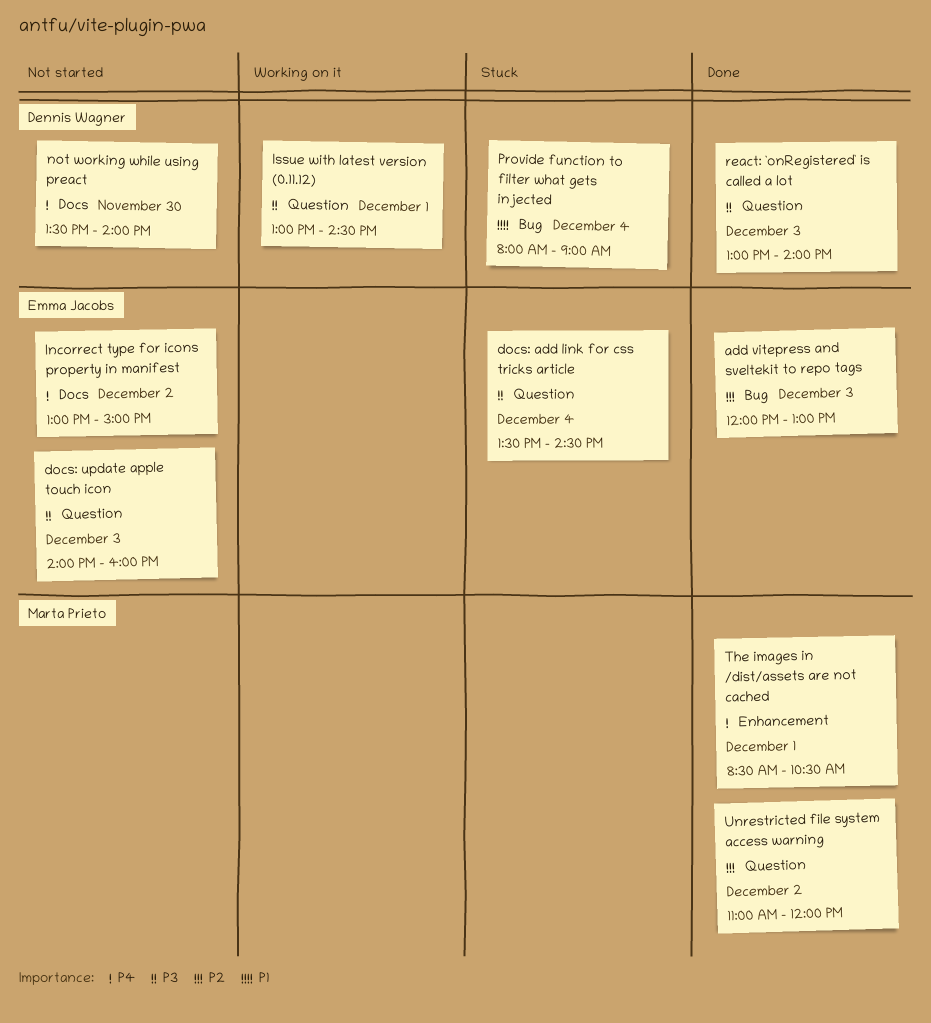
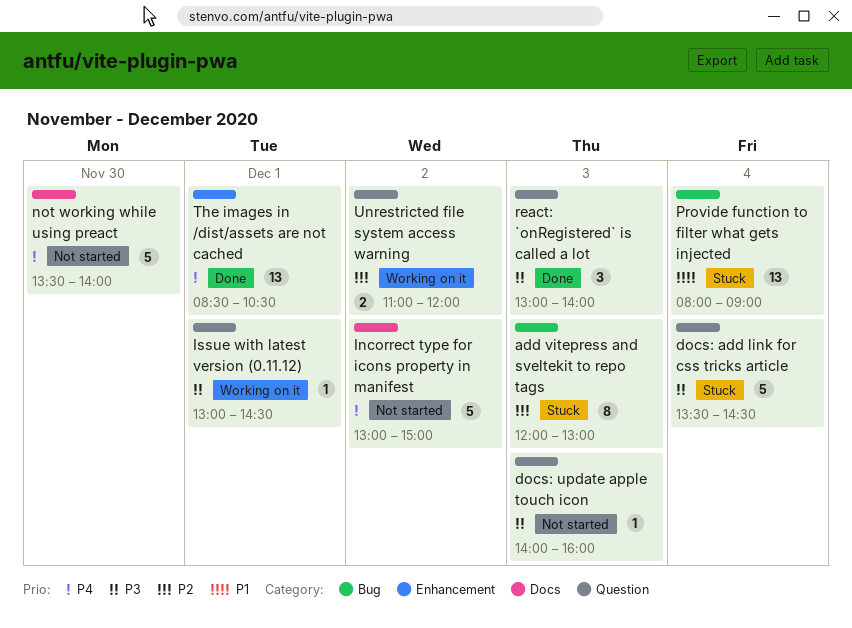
add vitepress and sveltekit to repo tags, status: Done -> Stuck
Unrestricted file system access warning, status: Done -> Working on it

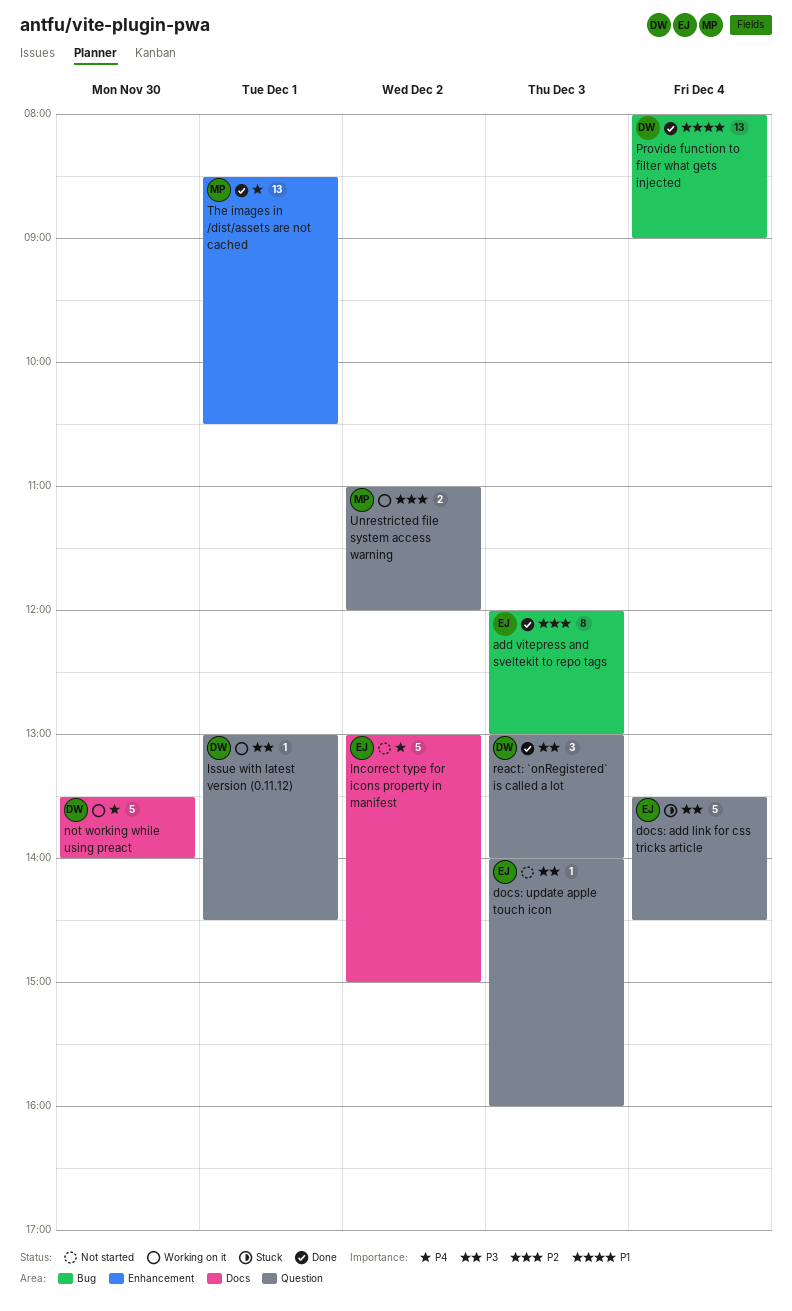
add vitepress and sveltekit to repo tags, status: Stuck -> Done
not working while using preact, status: Not started -> Working on it
Provide function to filter what gets injected, status: Stuck -> Done

